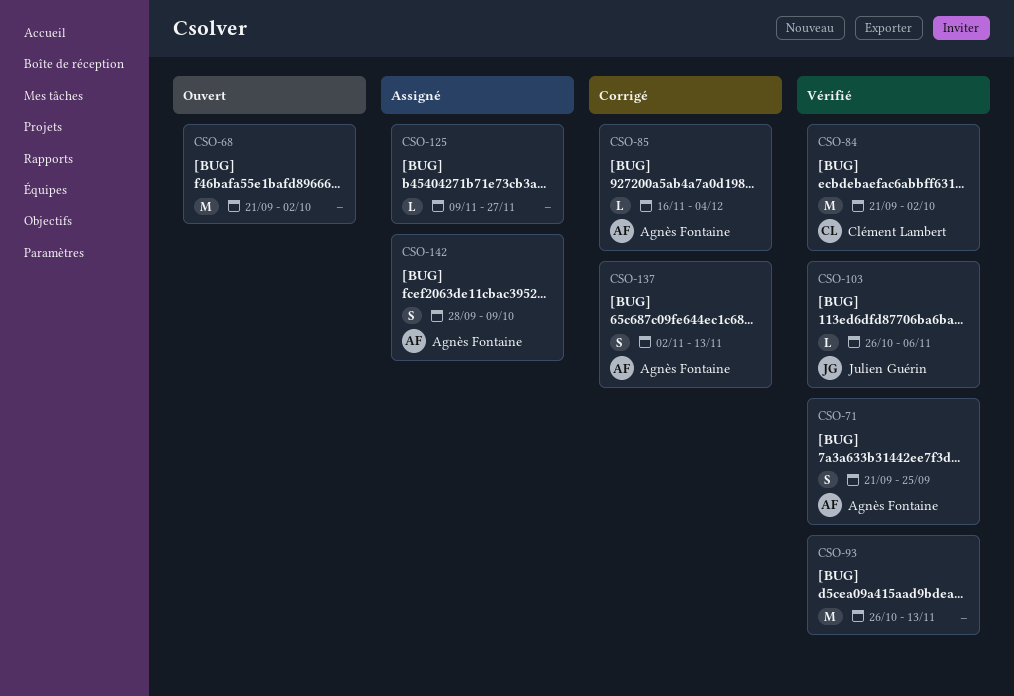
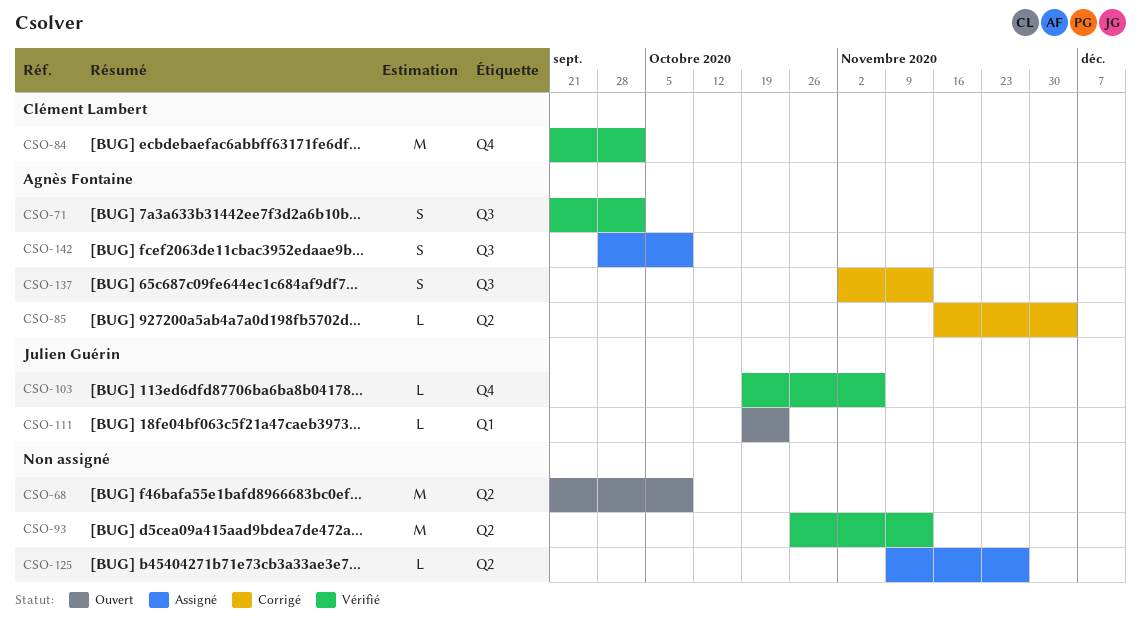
CSO-68, due: Oct 2 -> Oct 9
CSO-71, due: Sep 25 -> Oct 2
CSO-103, start: Oct 26 -> Oct 19
CSO-111: none -> present

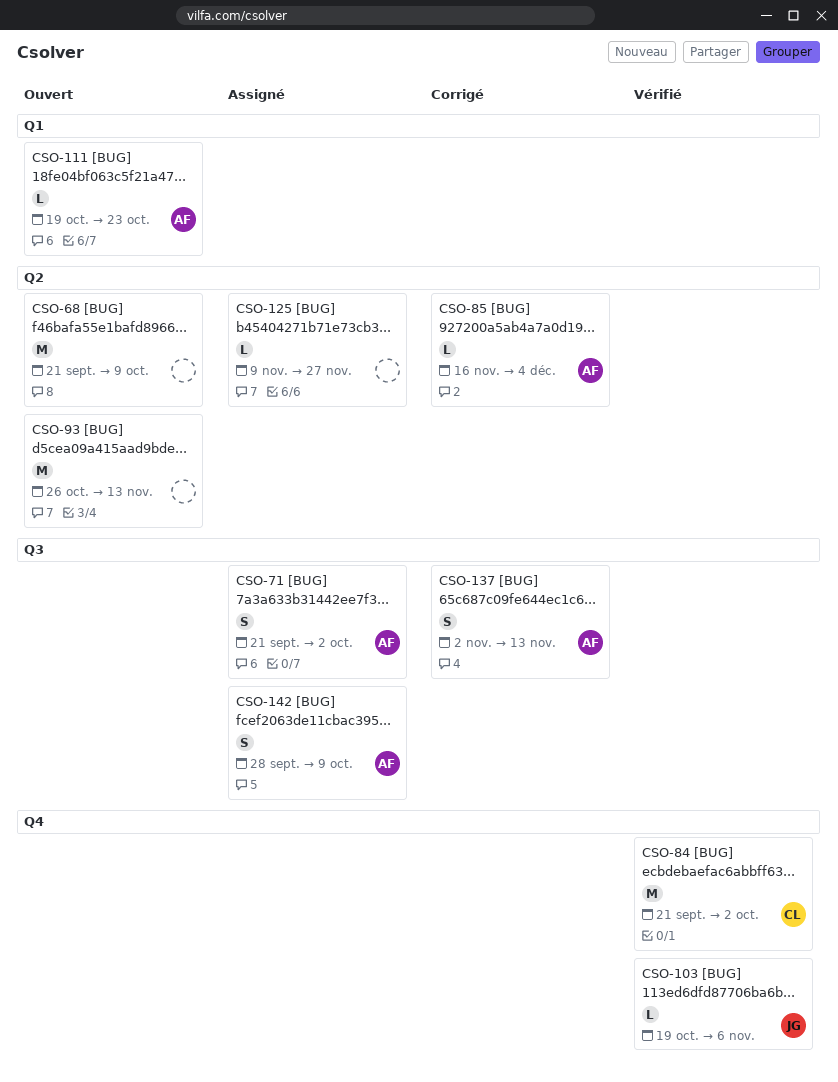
CSO-71, status: Vérifié -> Assigné
CSO-93, status: Vérifié -> Ouvert
CSO-111, owner: Julien Guérin -> Agnès Fontaine

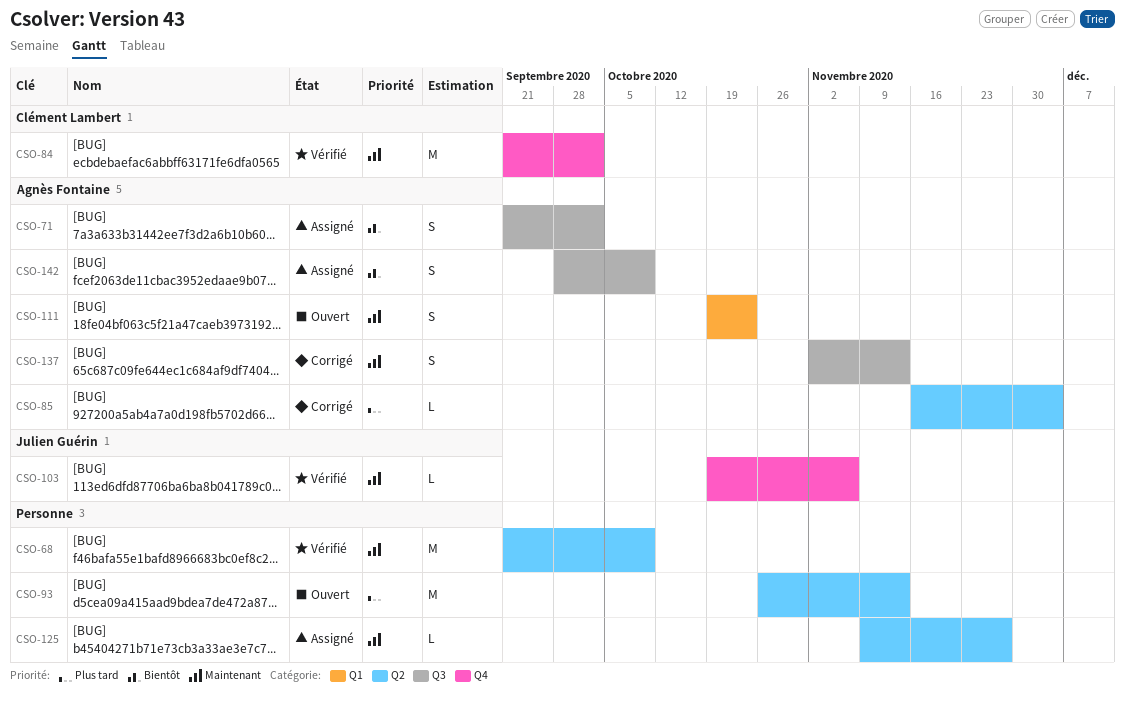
CSO-68, status: Ouvert -> Vérifié
CSO-111, estimate: L -> S

